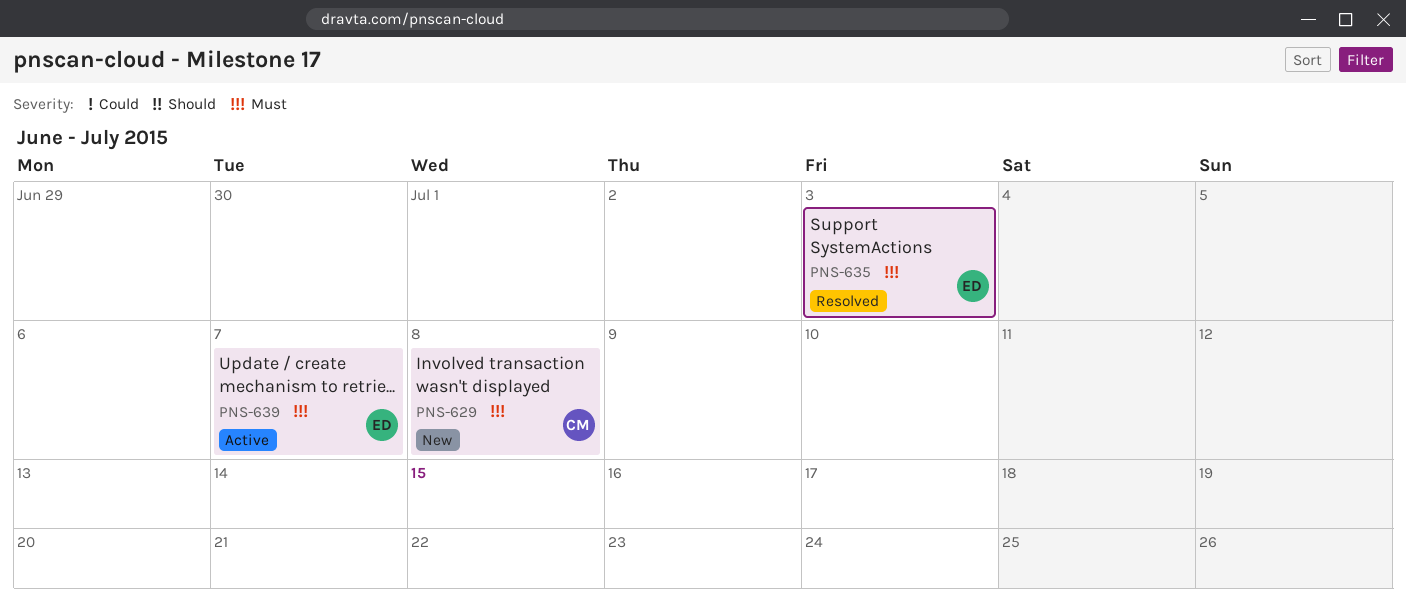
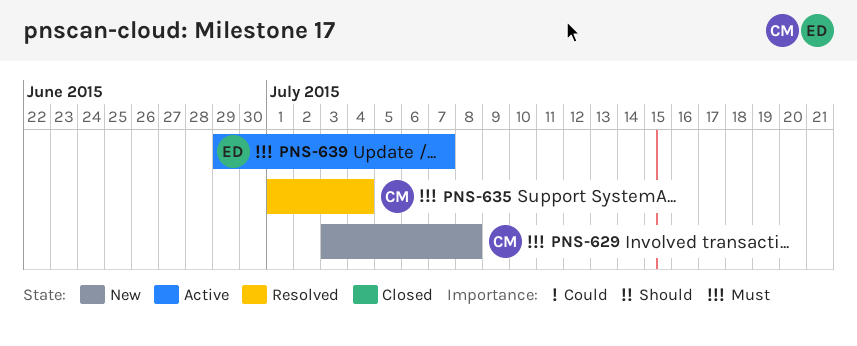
PNS-635, owner: ED -> CM
PNS-635, due: Jul 3 -> Jul 4

